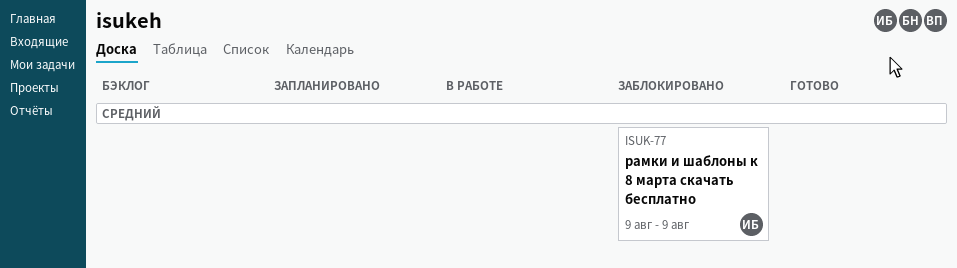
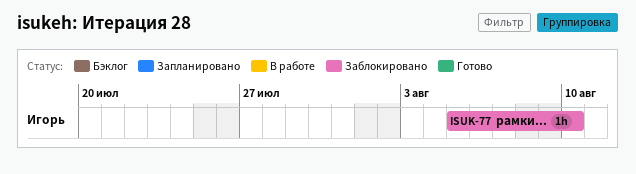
ISUK-77, start: Aug 9 -> Aug 5
ISUK-77, due: Aug 9 -> Aug 10

